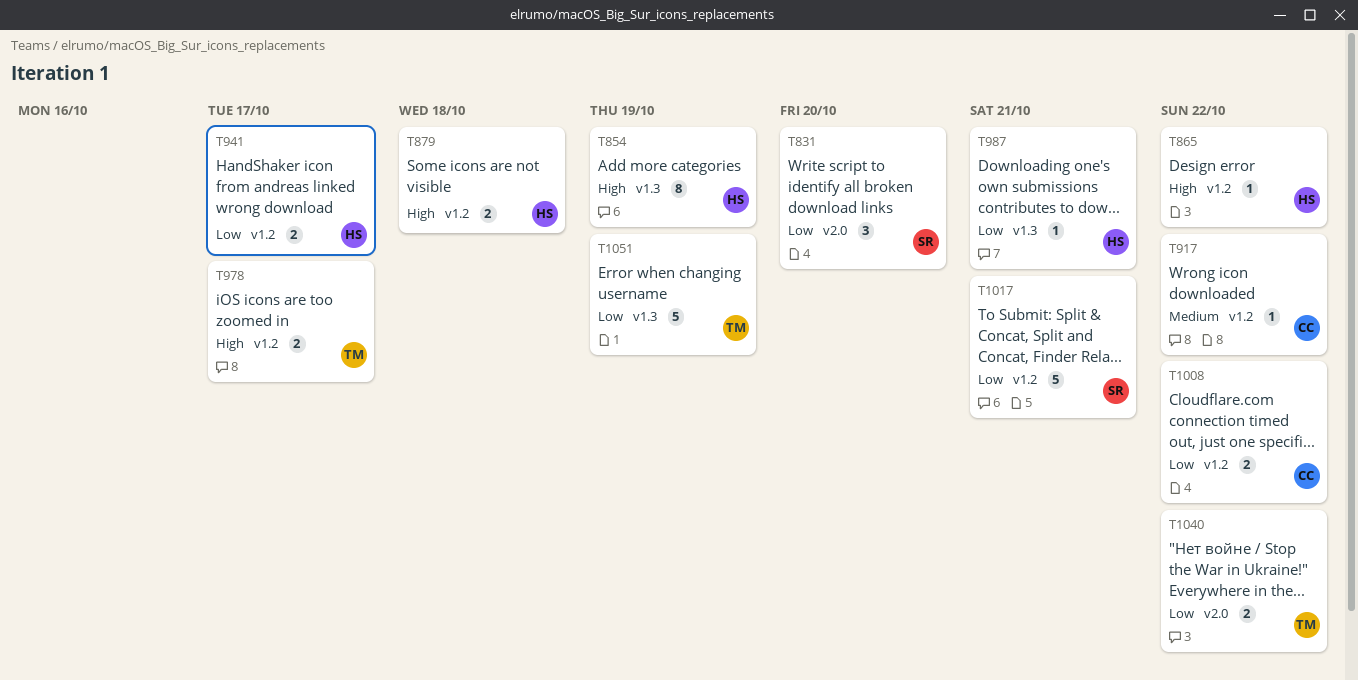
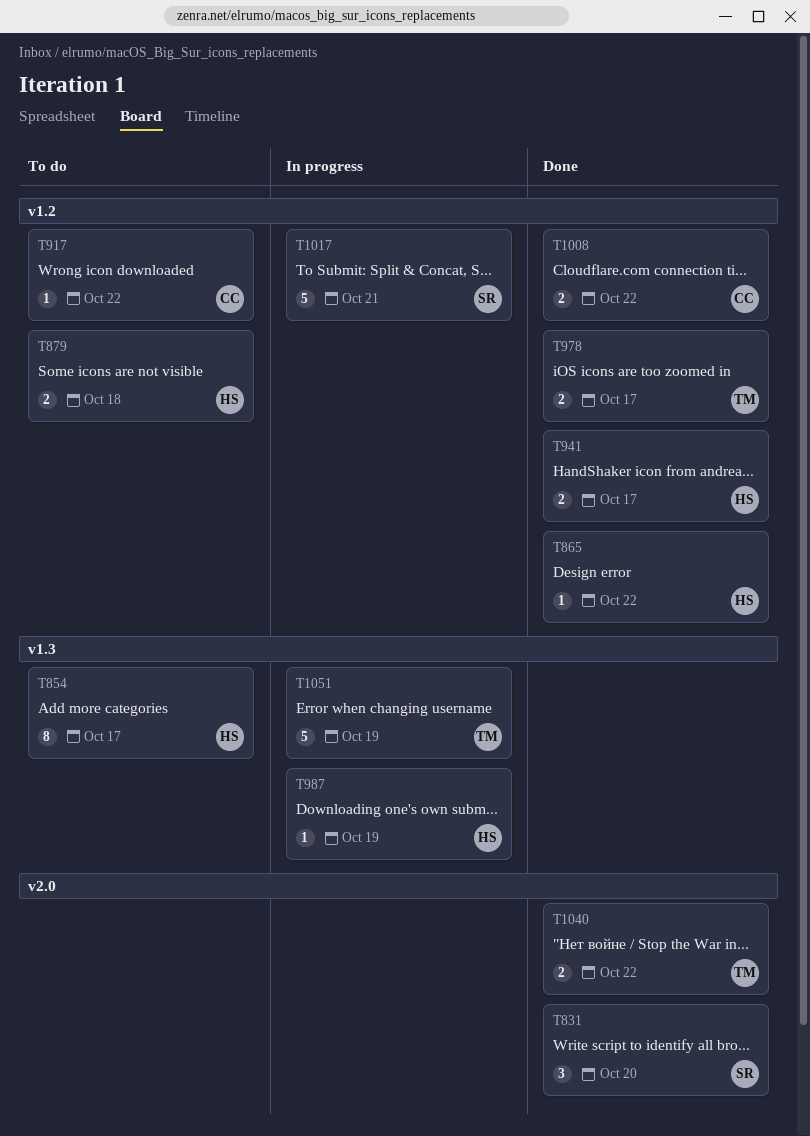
T854, due: Oct 19 -> Oct 17
T987, due: Oct 21 -> Oct 19

